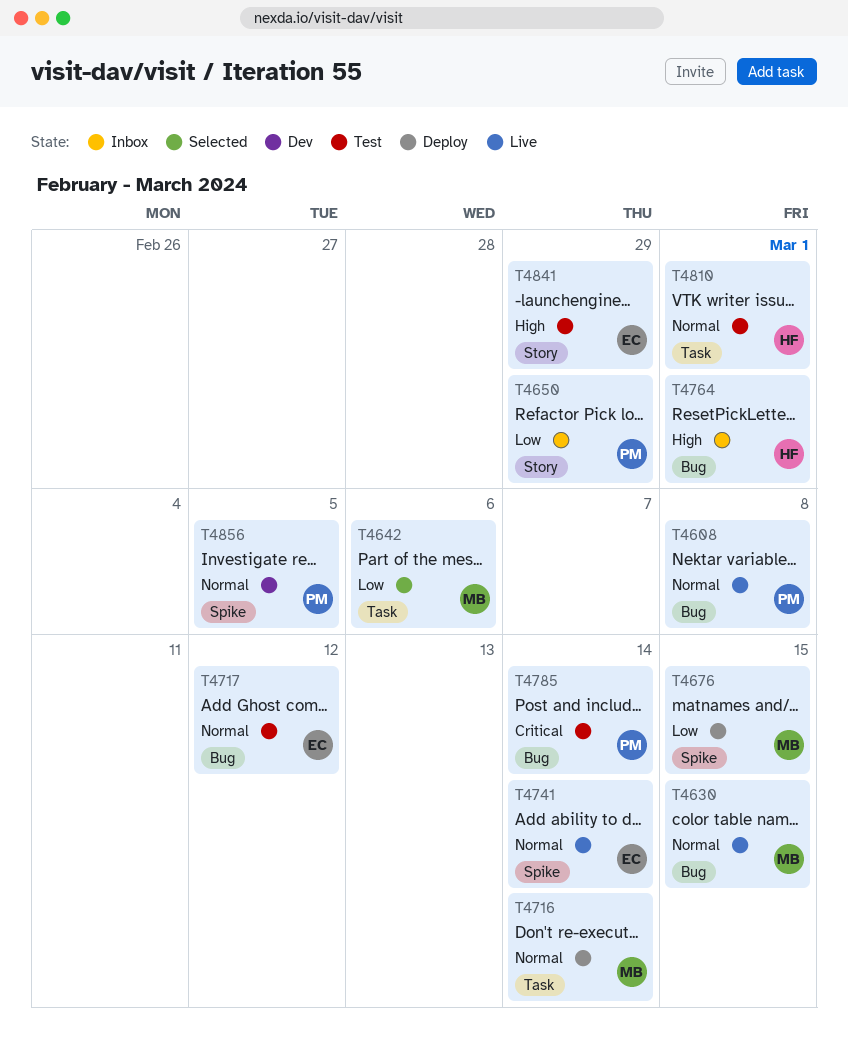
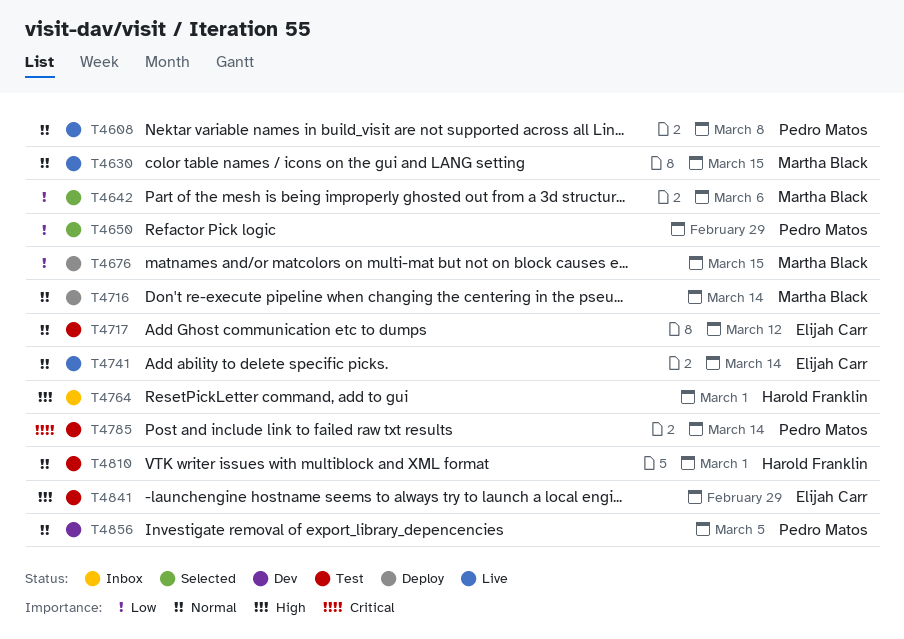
T4650, status: Inbox -> Selected

